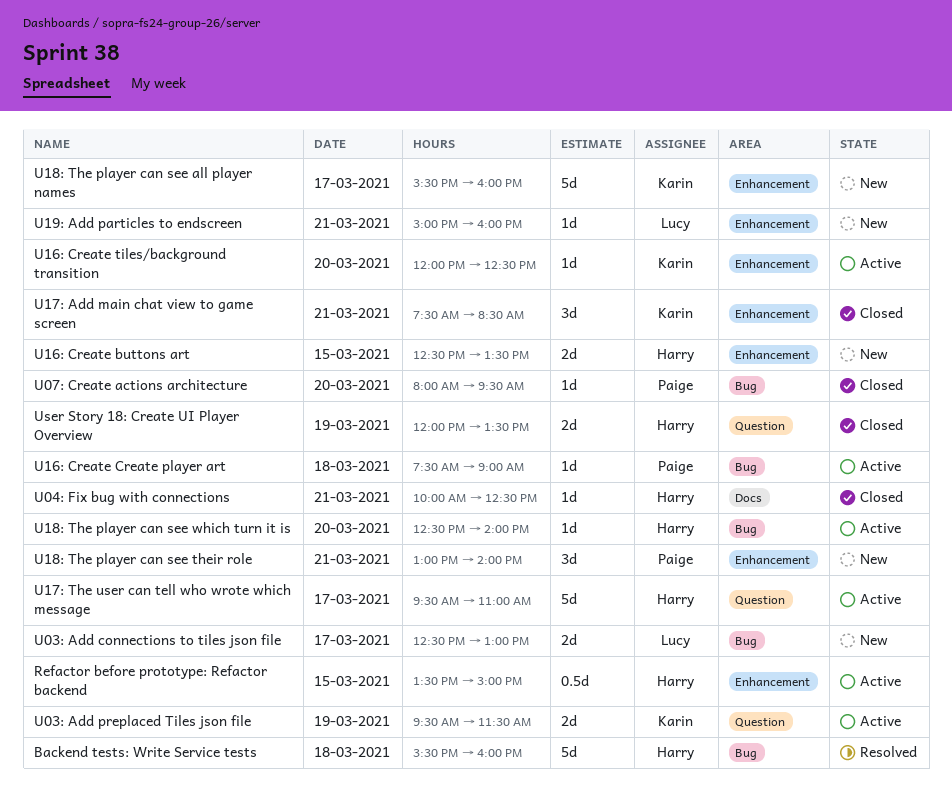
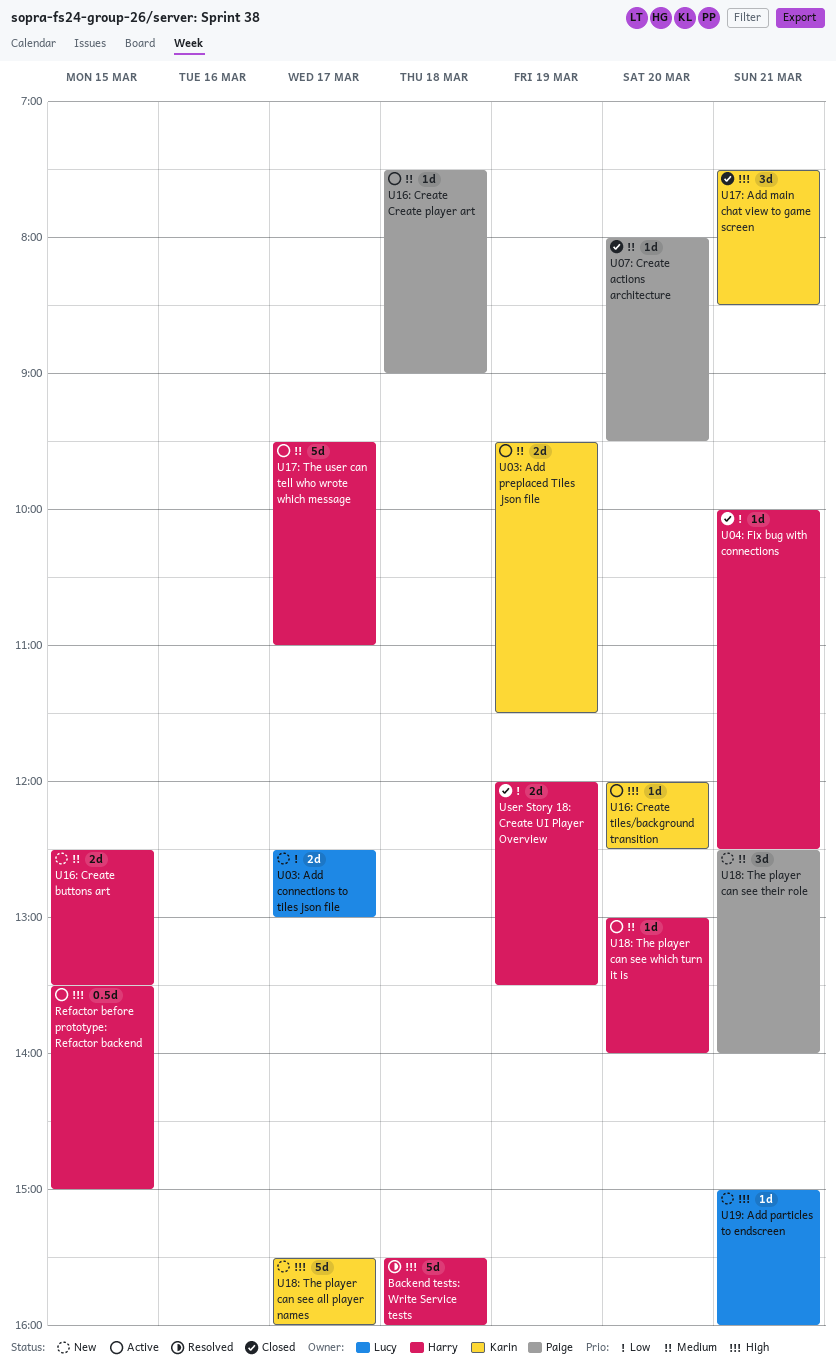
U18: The player can see their role, begins: 13:00 -> 12:30
U18: The player can see which turn it is, begins: 12:30 -> 13:00

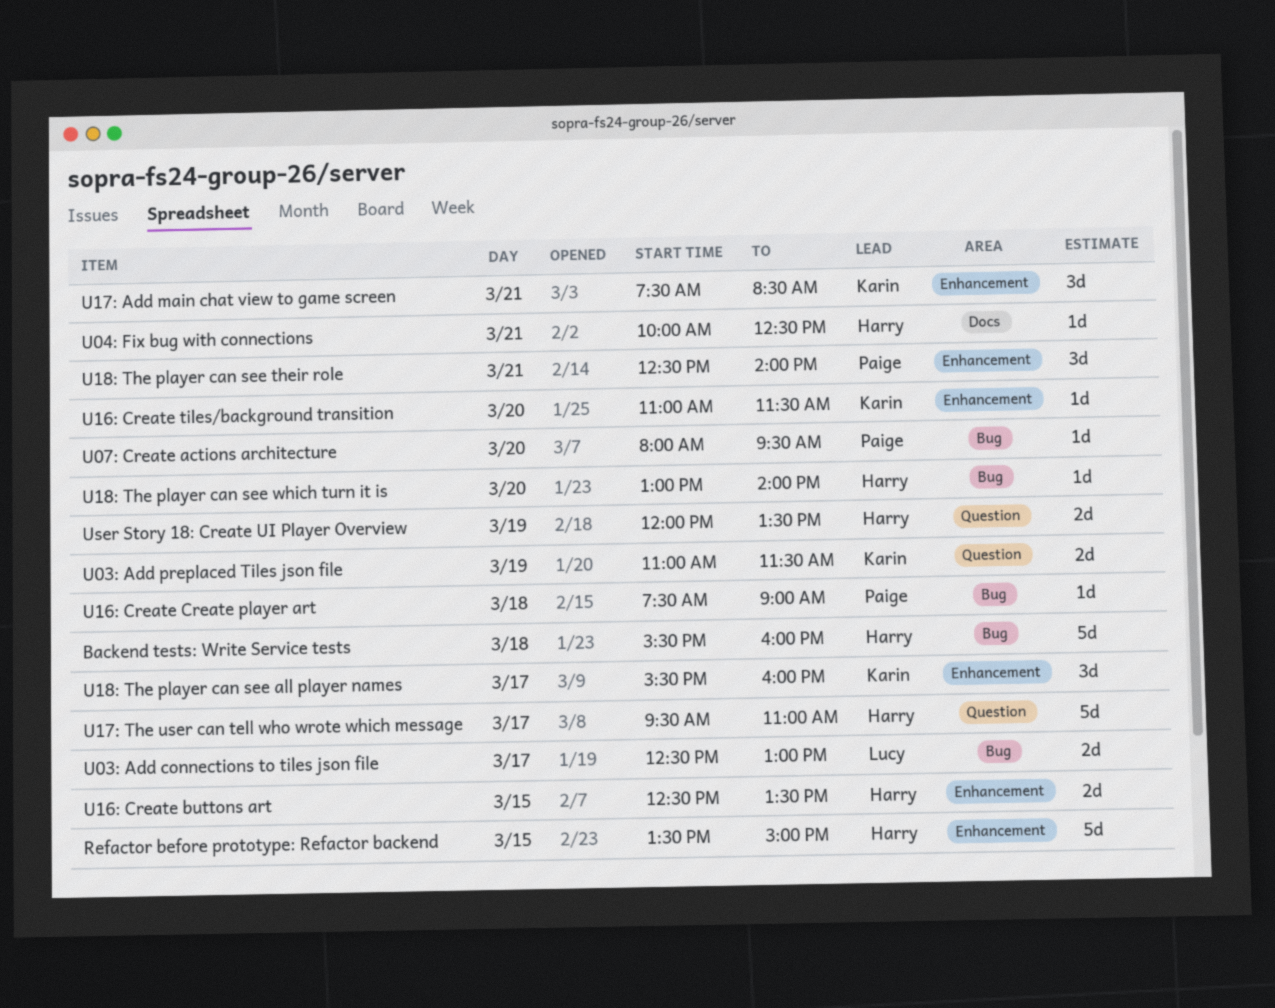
Refactor before prototype: Refactor backend, estimate: 0.5d -> 5d
U03: Add preplaced Tiles json file, begins: 09:30 -> 11:00
U16: Create tiles/background transition, begins: 12:00 -> 11:00
U16: Create tiles/background transition, ends: 12:30 -> 11:30
U18: The player can see all player names, estimate: 5d -> 3d
U19: Add particles to endscreen: present -> none

